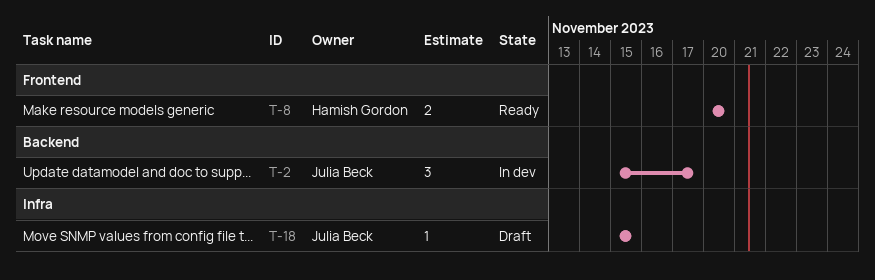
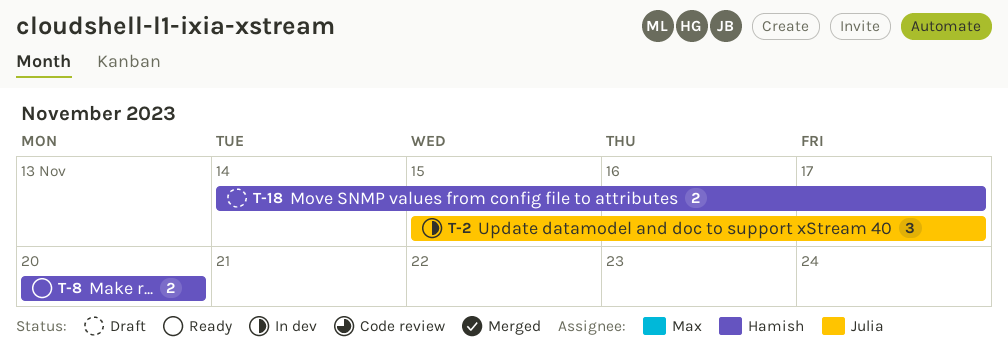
T-18, owner: Julia Beck -> Hamish Gordon
T-18, estimate: 1 -> 2
T-18, start: Nov 15 -> Nov 14
T-18, due: Nov 15 -> Nov 17

